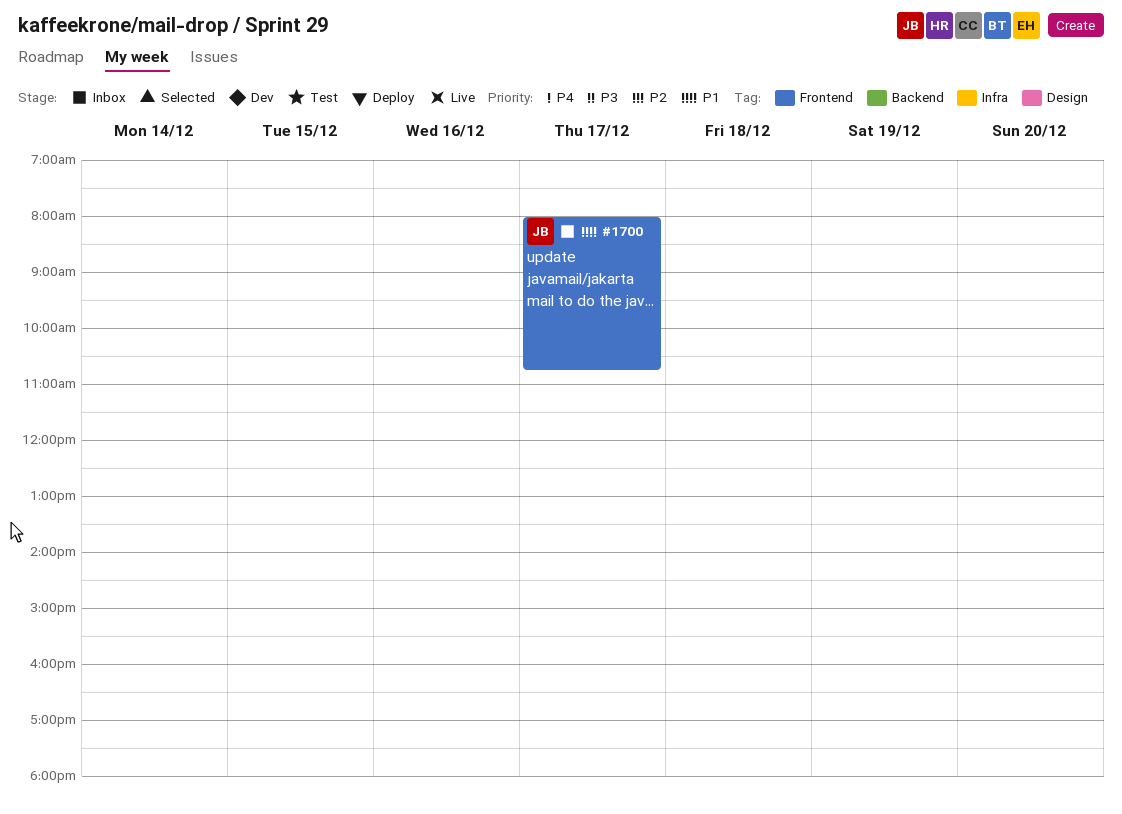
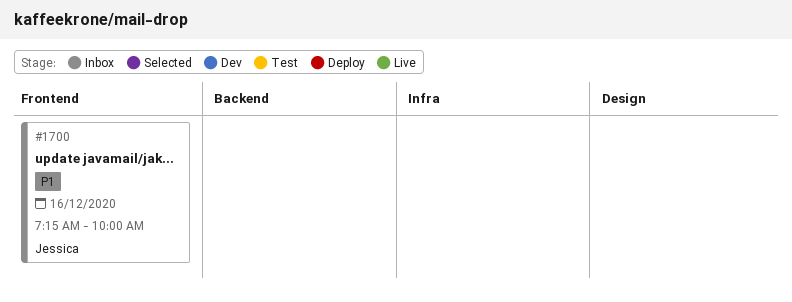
#1700, day: Dec 17 -> Dec 16
#1700, begins: 08:00 -> 07:15
#1700, ends: 10:45 -> 10:00

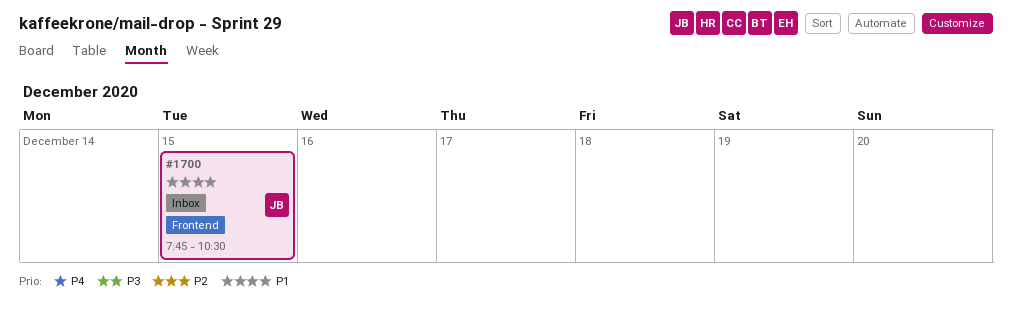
#1700, day: Dec 16 -> Dec 15
#1700, begins: 07:15 -> 07:45
#1700, ends: 10:00 -> 10:30

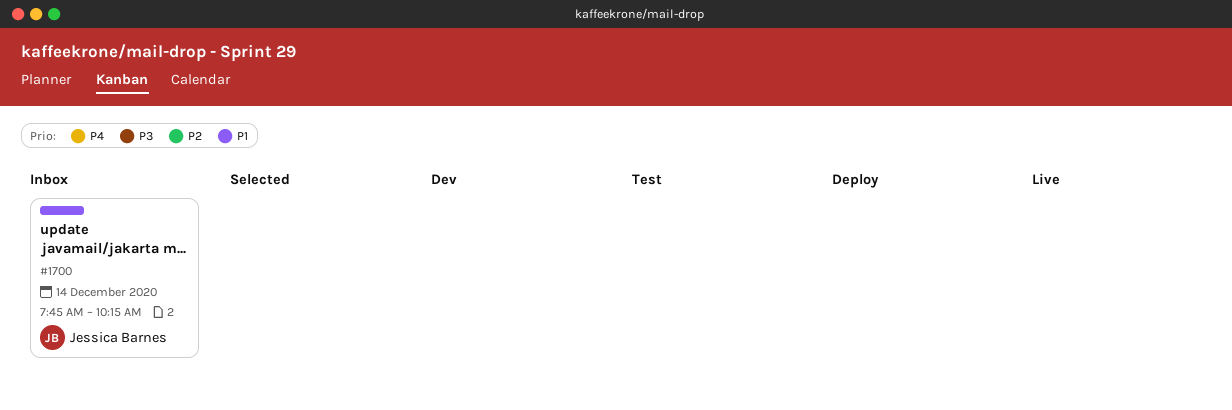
#1700, day: Dec 15 -> Dec 14
#1700, ends: 10:30 -> 10:15

